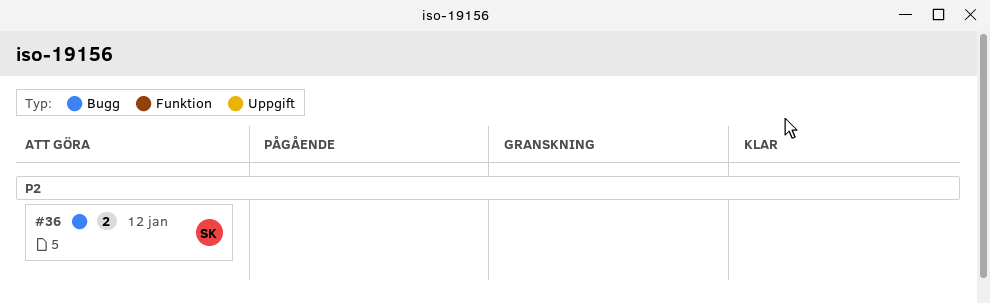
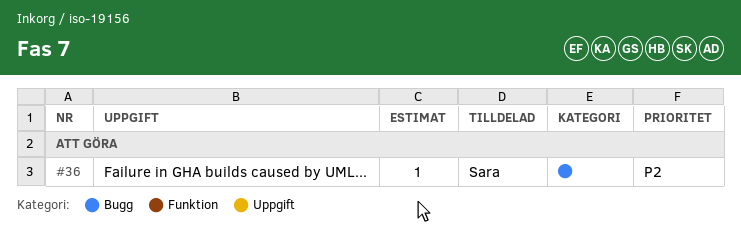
#36, estimate: 2 -> 1

